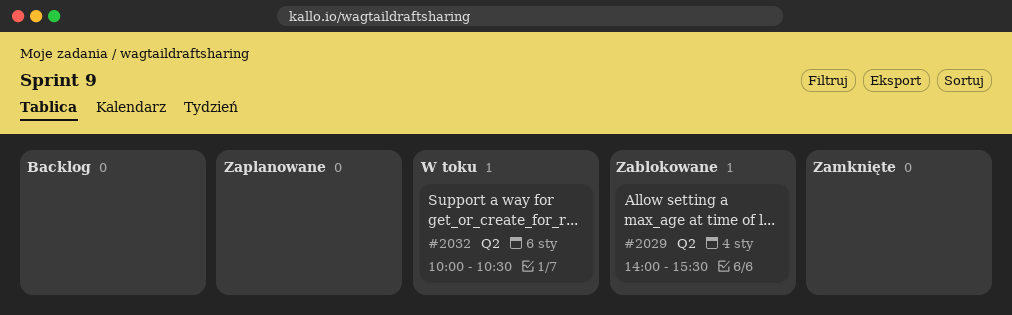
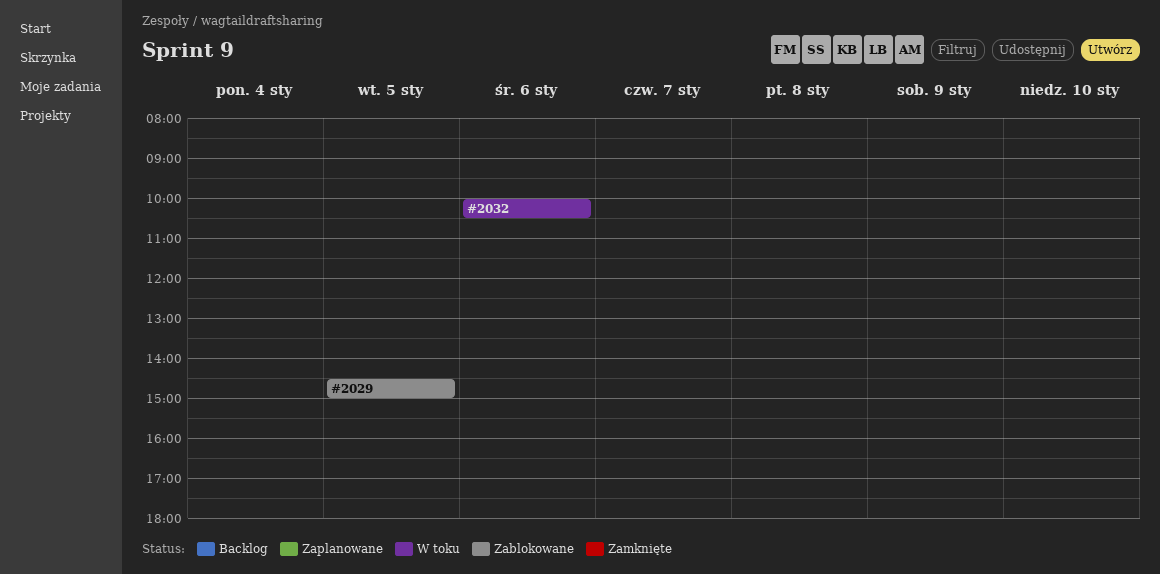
#2029, day: Jan 4 -> Jan 5
#2029, begins: 14:00 -> 14:30
#2029, ends: 15:30 -> 15:00

